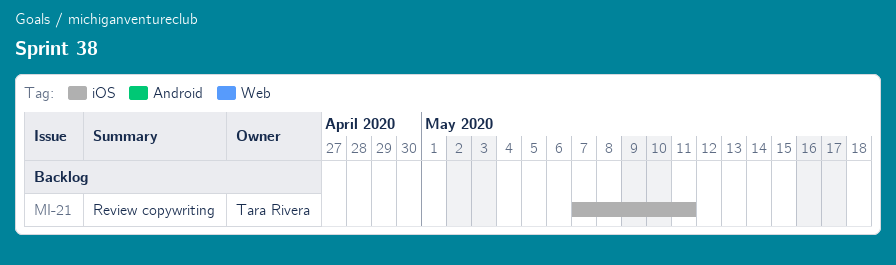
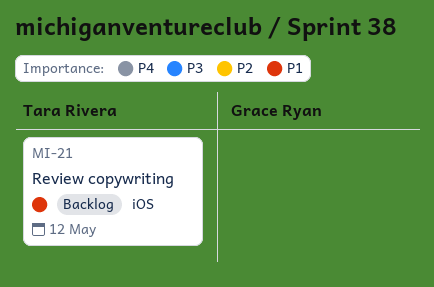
MI-21, due: May 11 -> May 12

